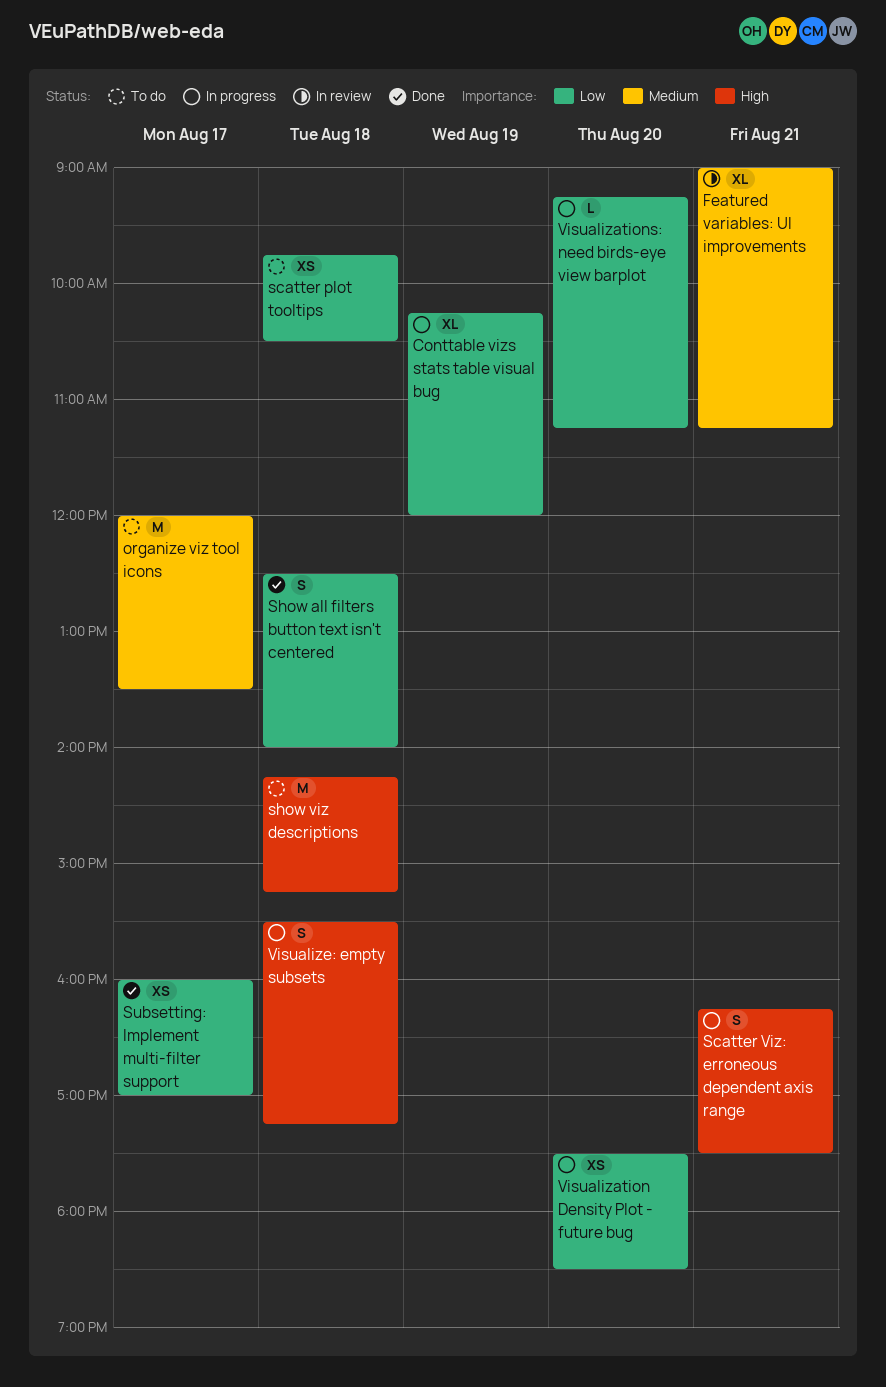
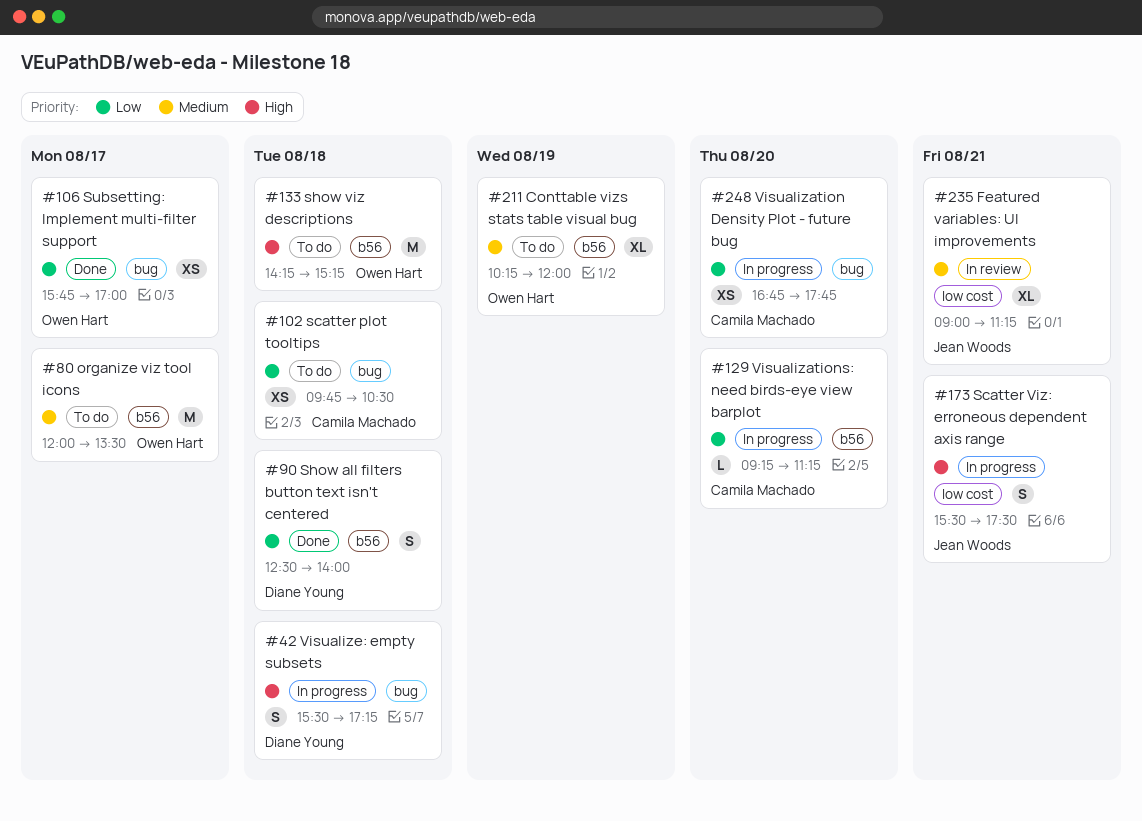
Conttable vizs stats table visual bug, status: In progress -> To do
Conttable vizs stats table visual bug, priority: Low -> Medium
Scatter Viz: erroneous dependent axis range, begins: 16:15 -> 15:30
Subsetting: Implement multi-filter support, begins: 16:00 -> 15:45
Visualization Density Plot - future bug, begins: 17:30 -> 16:45
Visualization Density Plot - future bug, ends: 18:30 -> 17:45

